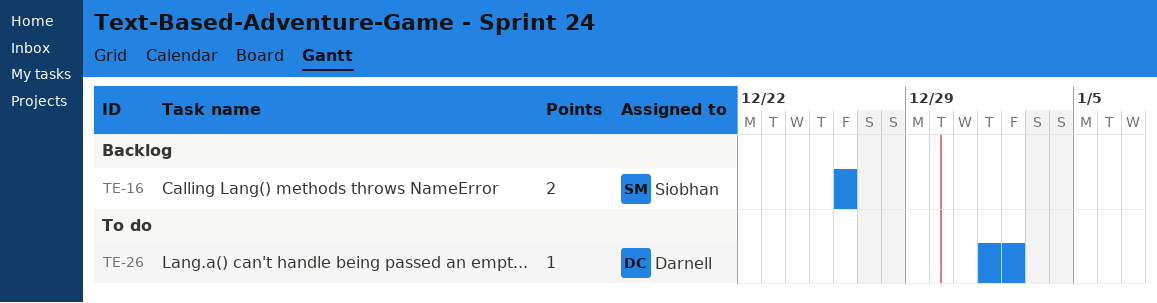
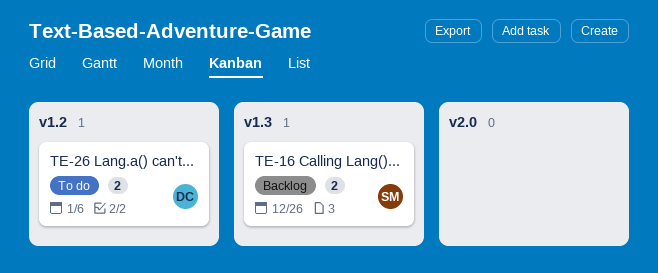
TE-26, estimate: 1 -> 2
TE-26, due: Jan 2 -> Jan 6

